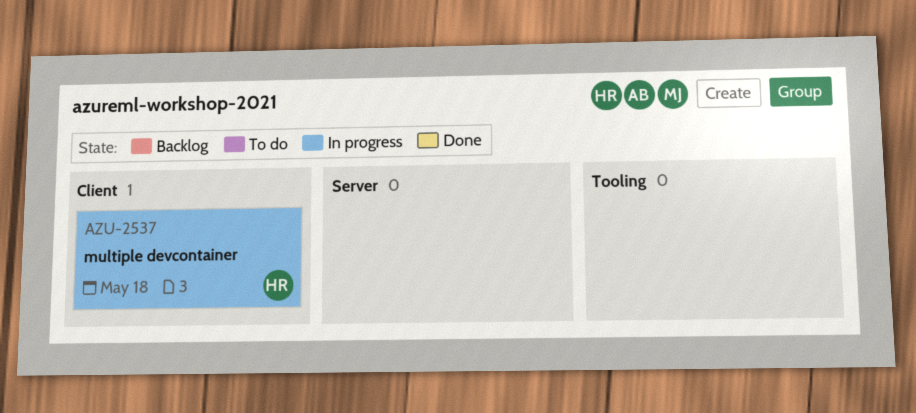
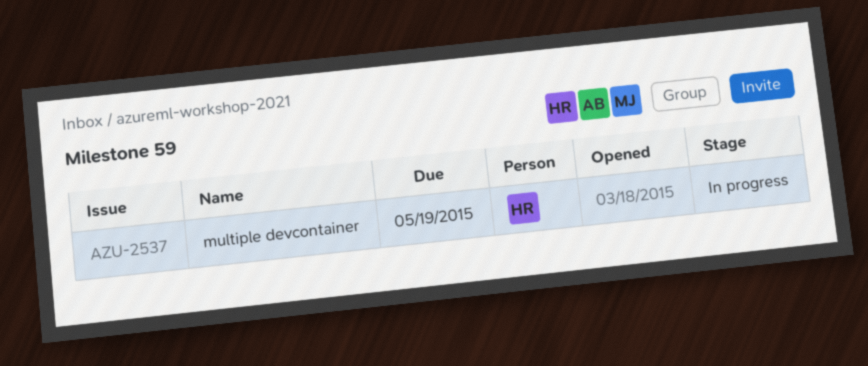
AZU-2537, due: May 18 -> May 19

